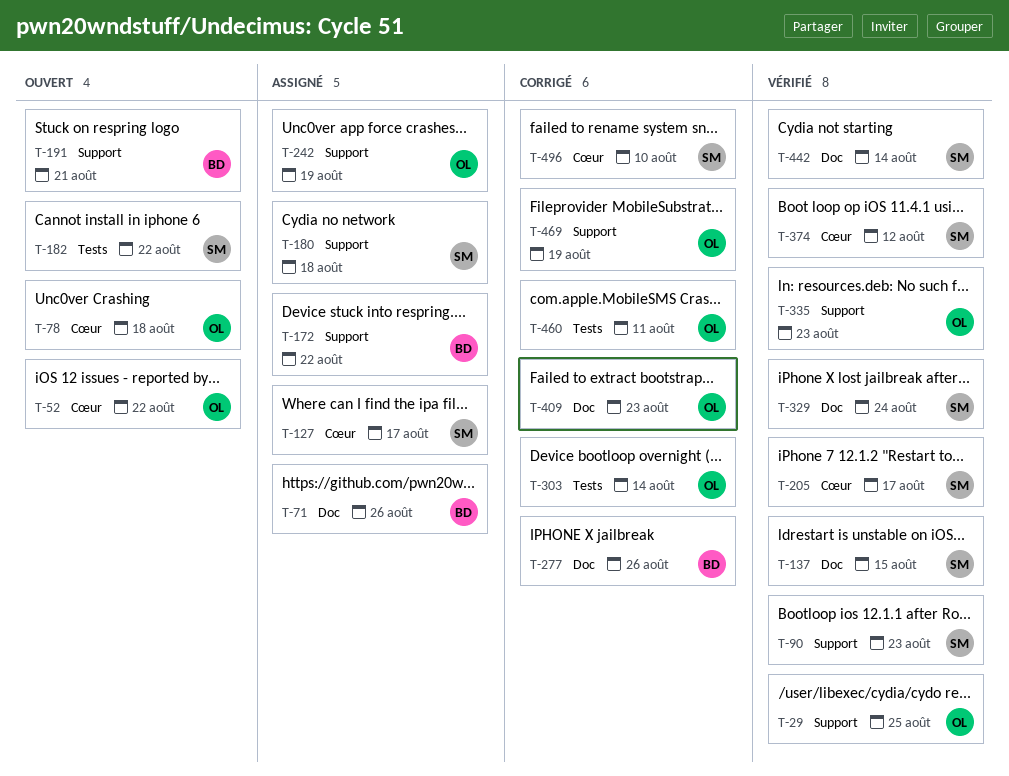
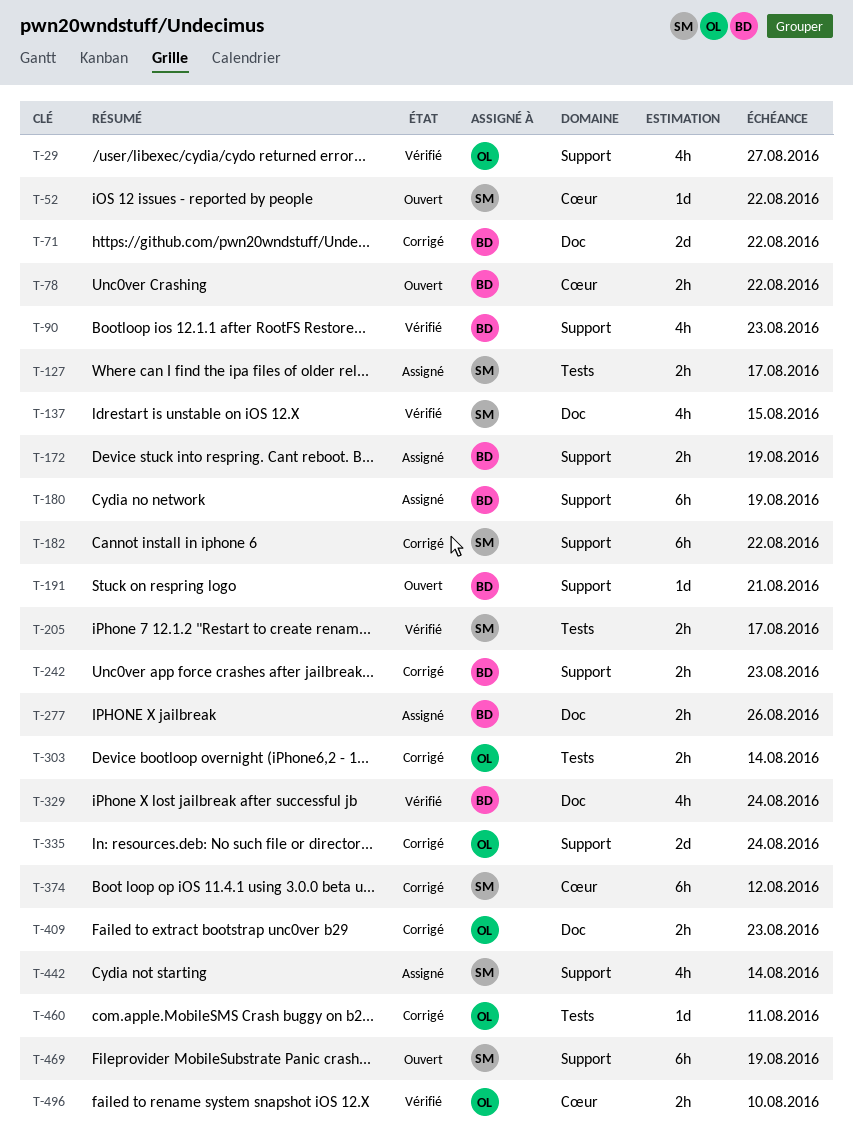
T-29, due: Aug 25 -> Aug 27
T-52, owner: OL -> SM
T-71, status: Assigné -> Corrigé
T-71, due: Aug 26 -> Aug 22
T-78, owner: OL -> BD
T-78, due: Aug 18 -> Aug 22
T-90, owner: SM -> BD
T-127, label: Cœur -> Tests
T-172, due: Aug 22 -> Aug 19
T-180, owner: SM -> BD
T-180, due: Aug 18 -> Aug 19
T-182, status: Ouvert -> Corrigé
T-182, label: Tests -> Support
T-205, label: Cœur -> Tests
T-242, status: Assigné -> Corrigé
T-242, owner: OL -> BD
T-242, due: Aug 19 -> Aug 23
T-277, status: Corrigé -> Assigné
T-329, owner: SM -> BD
T-335, status: Vérifié -> Corrigé
T-335, due: Aug 23 -> Aug 24
T-374, status: Vérifié -> Corrigé
T-442, status: Vérifié -> Assigné
T-442, label: Doc -> Support
T-469, status: Corrigé -> Ouvert
T-469, owner: OL -> SM
T-496, status: Corrigé -> Vérifié
T-496, owner: SM -> OL

